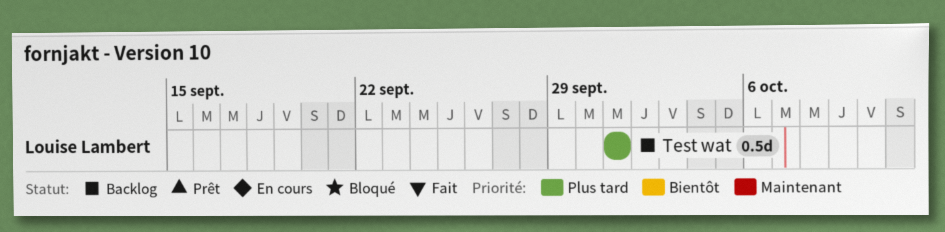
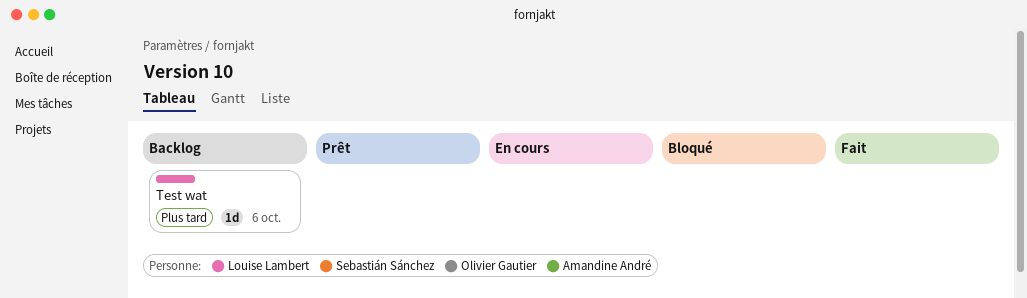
Test wat, estimate: 0.5d -> 1d
Test wat, due: Oct 1 -> Oct 6

